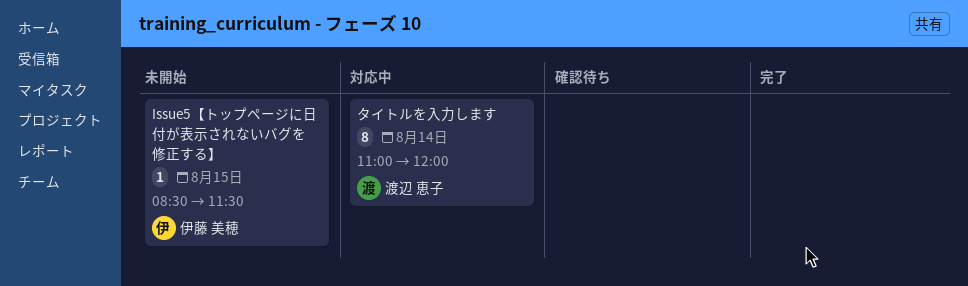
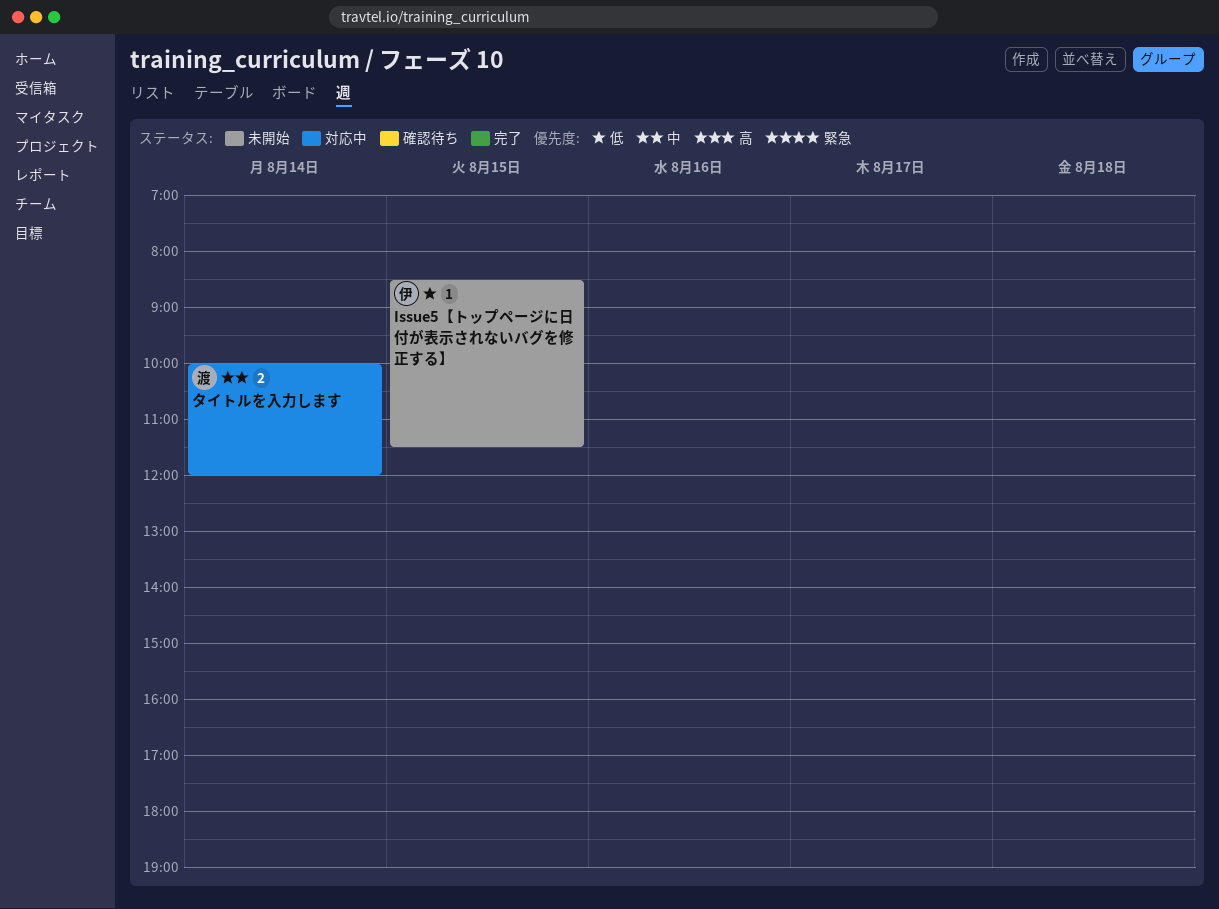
タイトルを入力します, estimate: 8 -> 2
タイトルを入力します, begins: 11:00 -> 10:00

